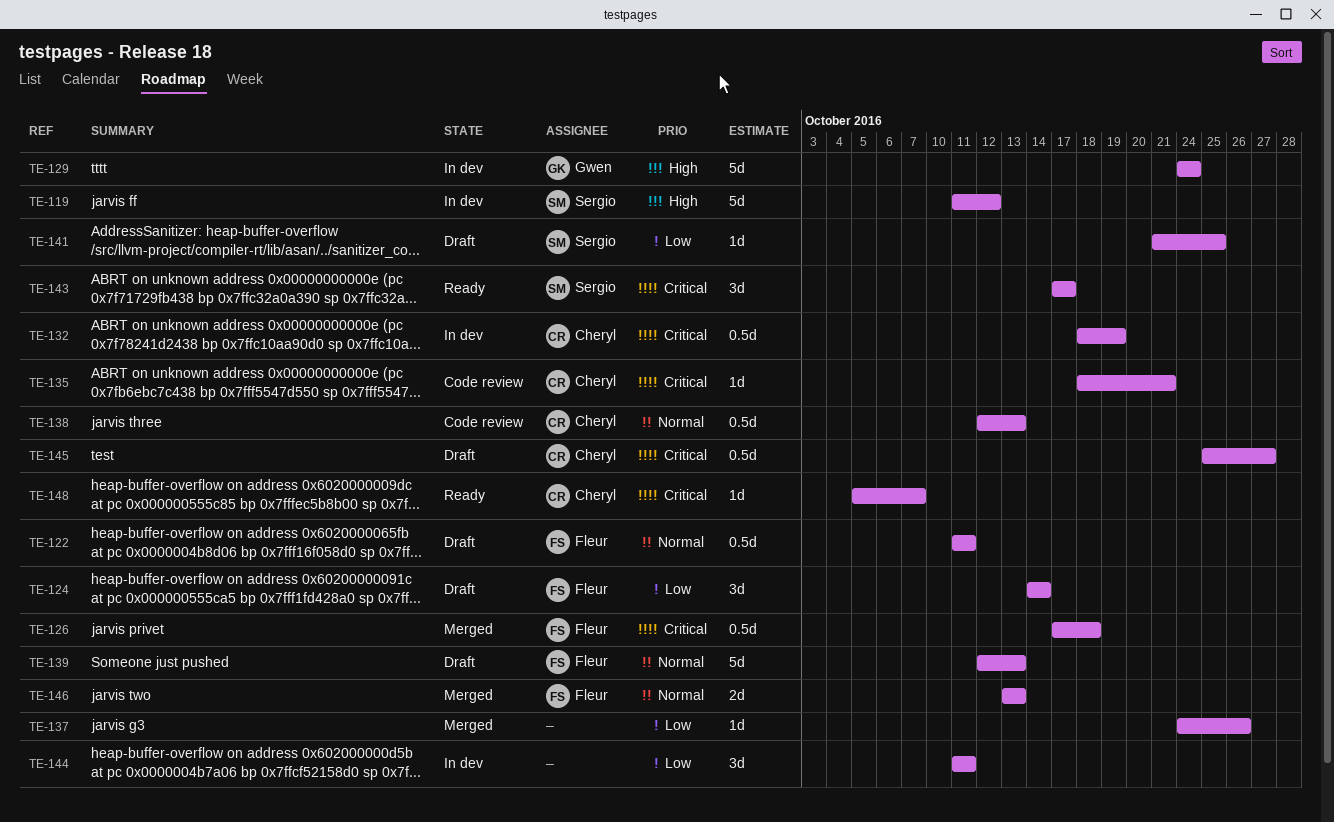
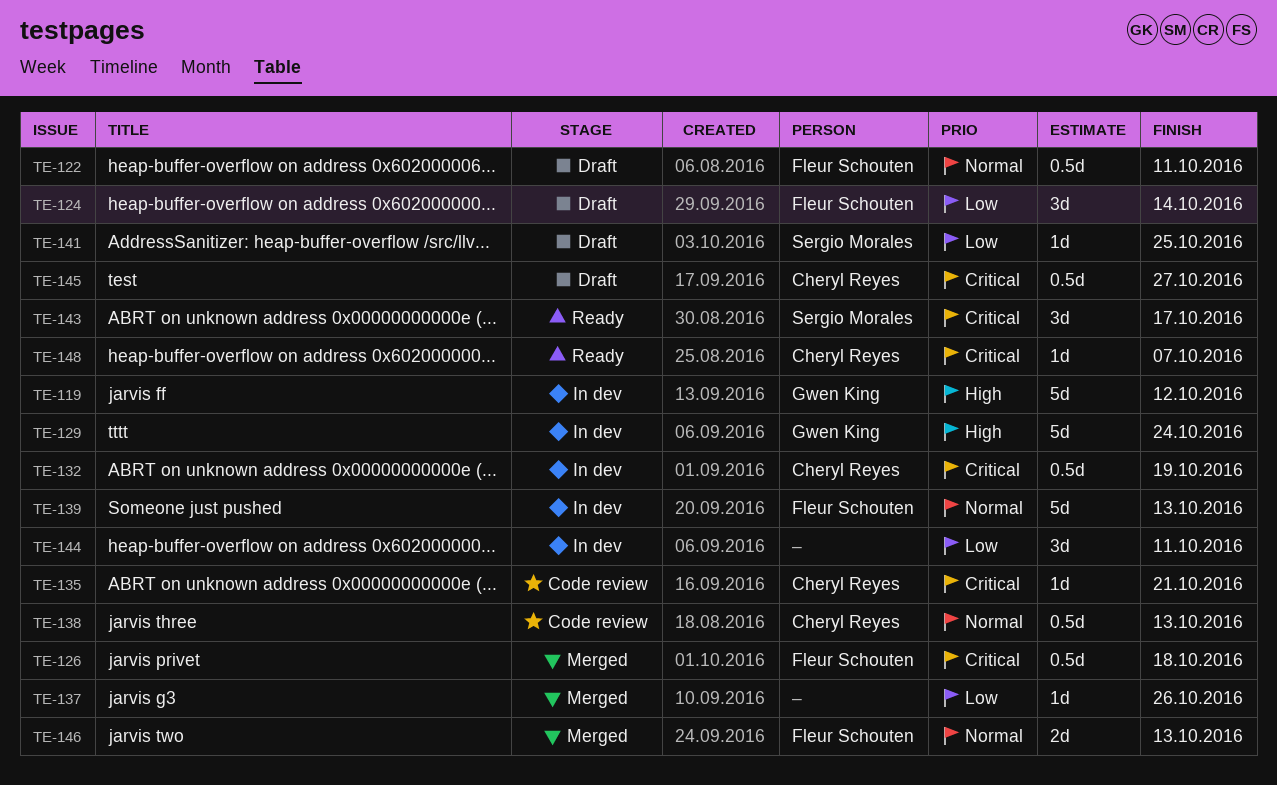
TE-119, owner: Sergio Morales -> Gwen King
TE-139, status: Draft -> In dev

